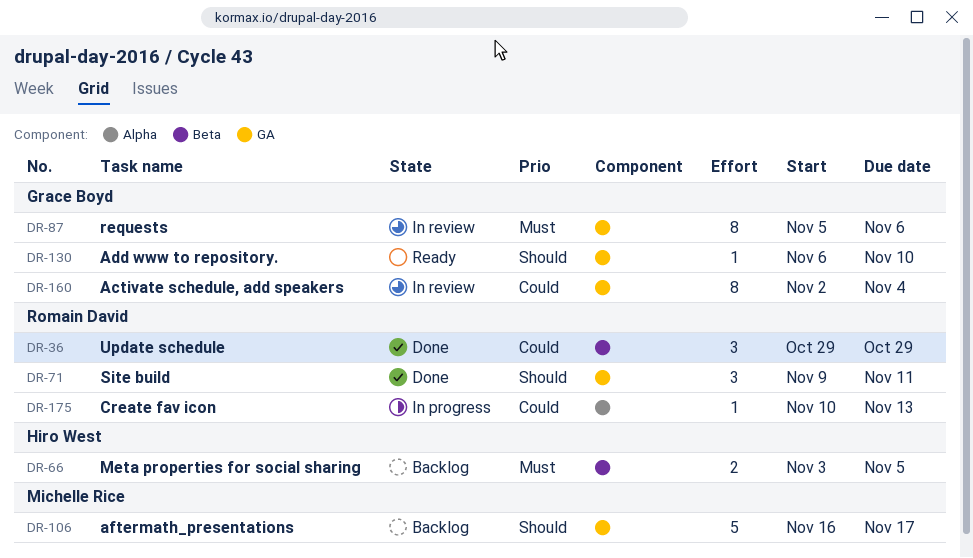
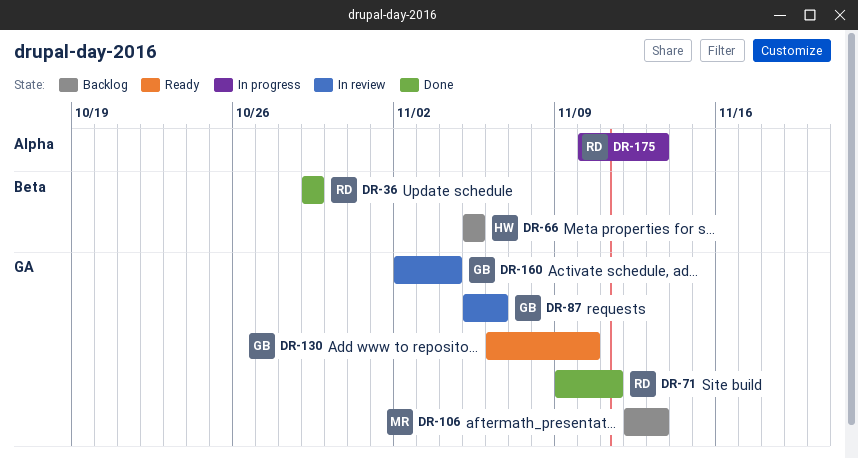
DR-66, start: Nov 3 -> Nov 5
DR-106, start: Nov 16 -> Nov 12
DR-106, due: Nov 17 -> Nov 13

